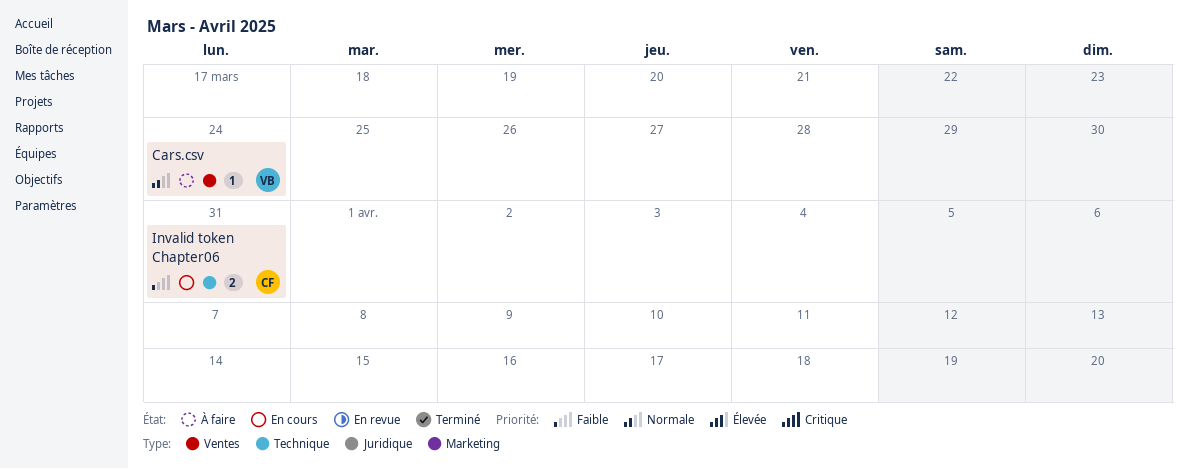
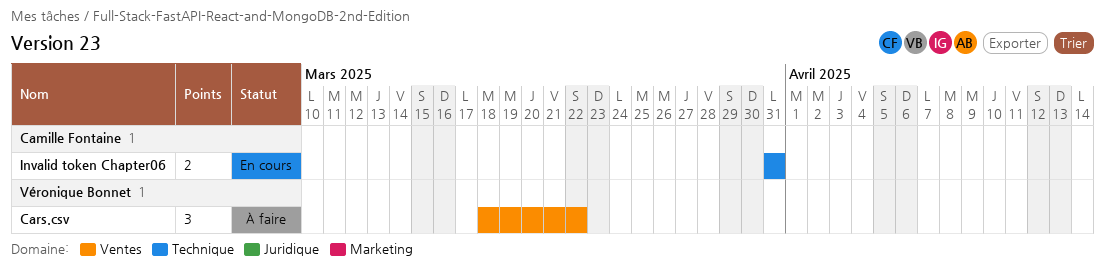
Cars.csv, estimate: 1 -> 3
Cars.csv, due: Mar 24 -> Mar 22

